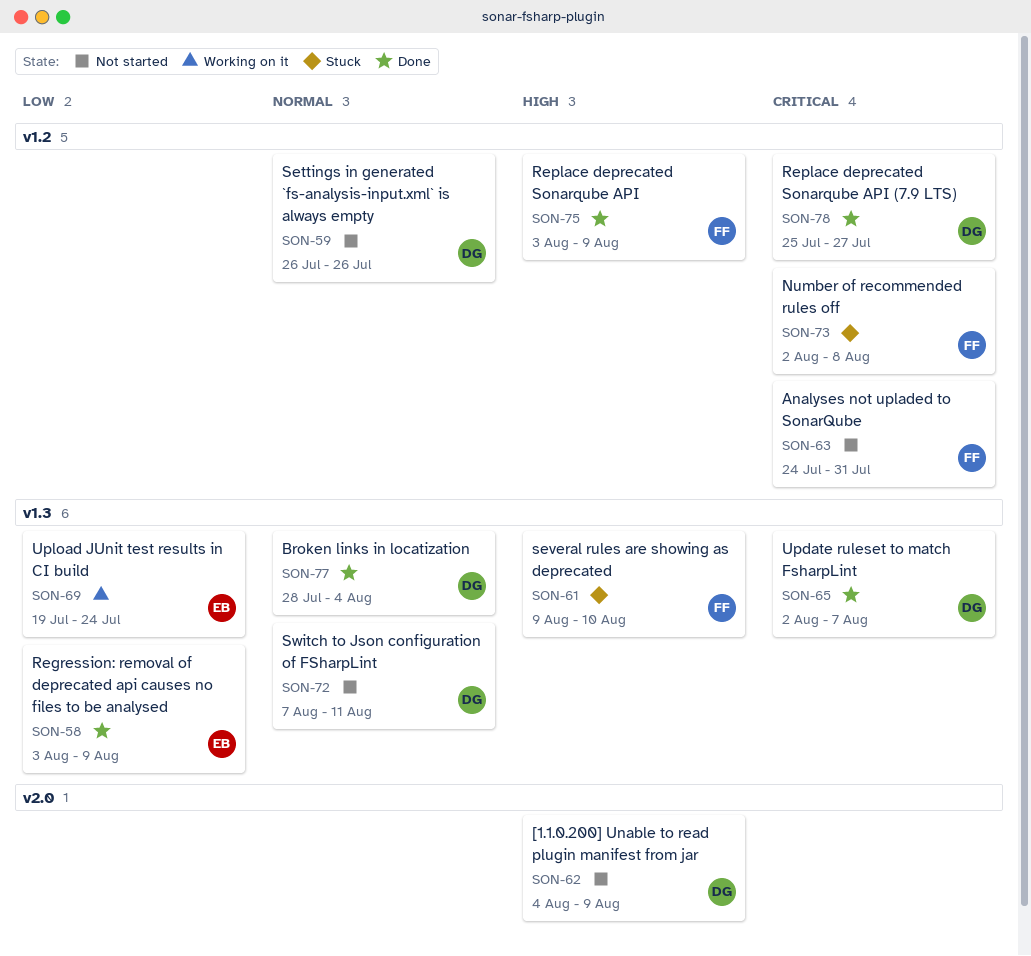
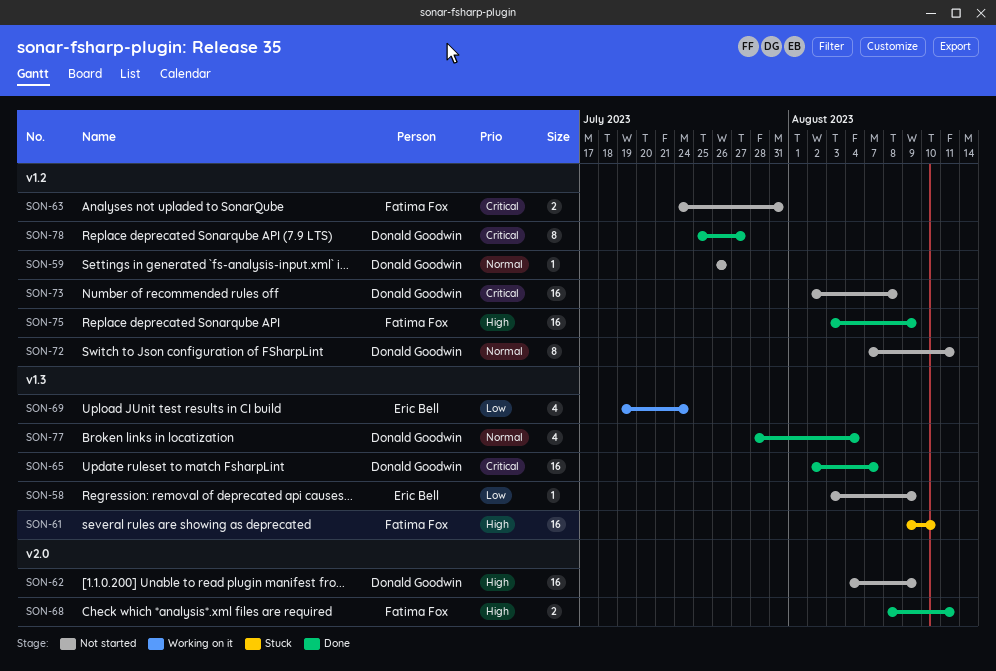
SON-58, status: Done -> Not started
SON-68: none -> present
SON-72, label: v1.3 -> v1.2
SON-73, status: Stuck -> Not started
SON-73, owner: Fatima Fox -> Donald Goodwin

